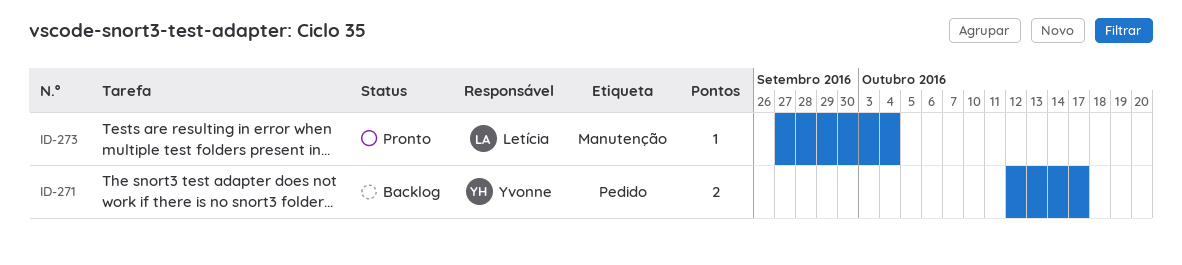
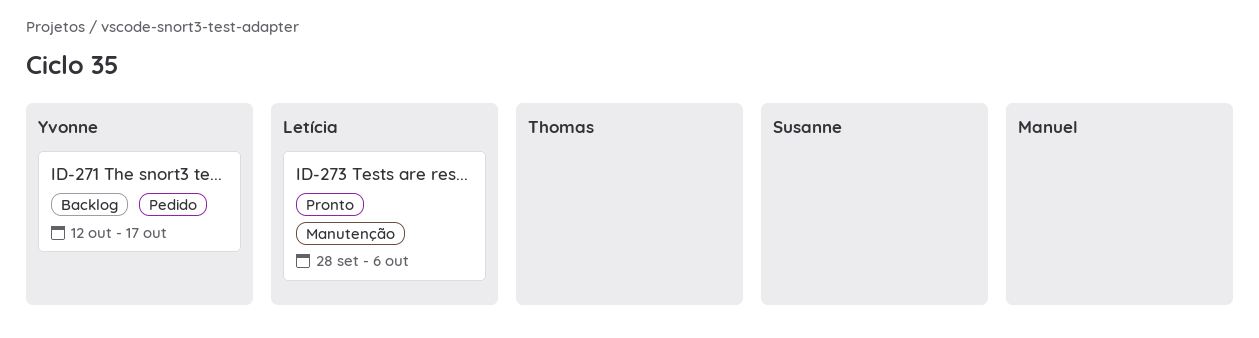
ID-273, start: Sep 27 -> Sep 28
ID-273, due: Oct 4 -> Oct 6

